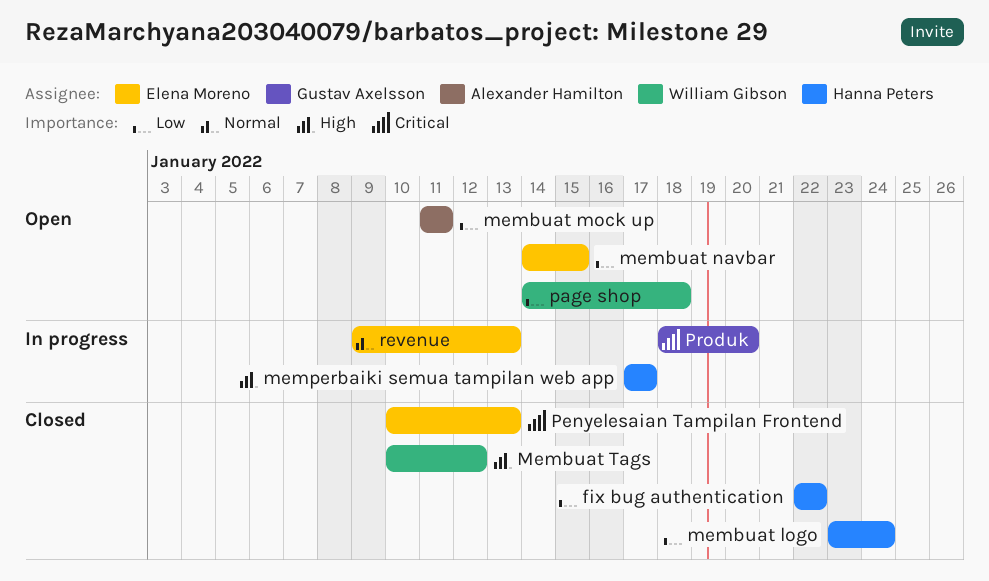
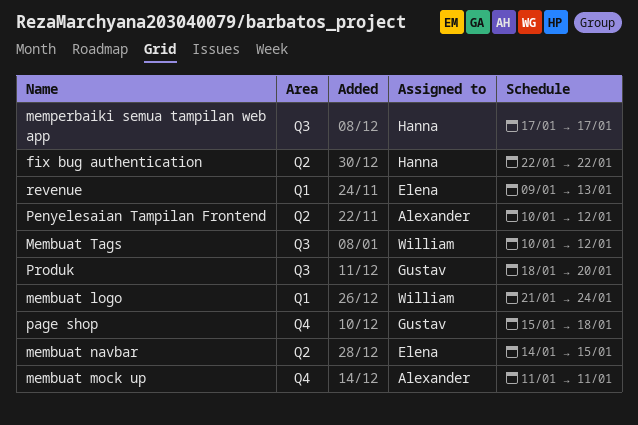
membuat logo, owner: Hanna Peters -> William Gibson
membuat logo, start: Jan 23 -> Jan 21
page shop, owner: William Gibson -> Gustav Axelsson
page shop, start: Jan 14 -> Jan 15
Penyelesaian Tampilan Frontend, owner: Elena Moreno -> Alexander Hamilton
Penyelesaian Tampilan Frontend, due: Jan 13 -> Jan 12

